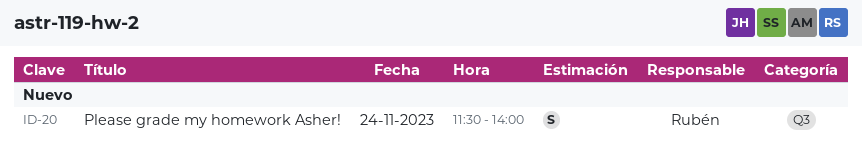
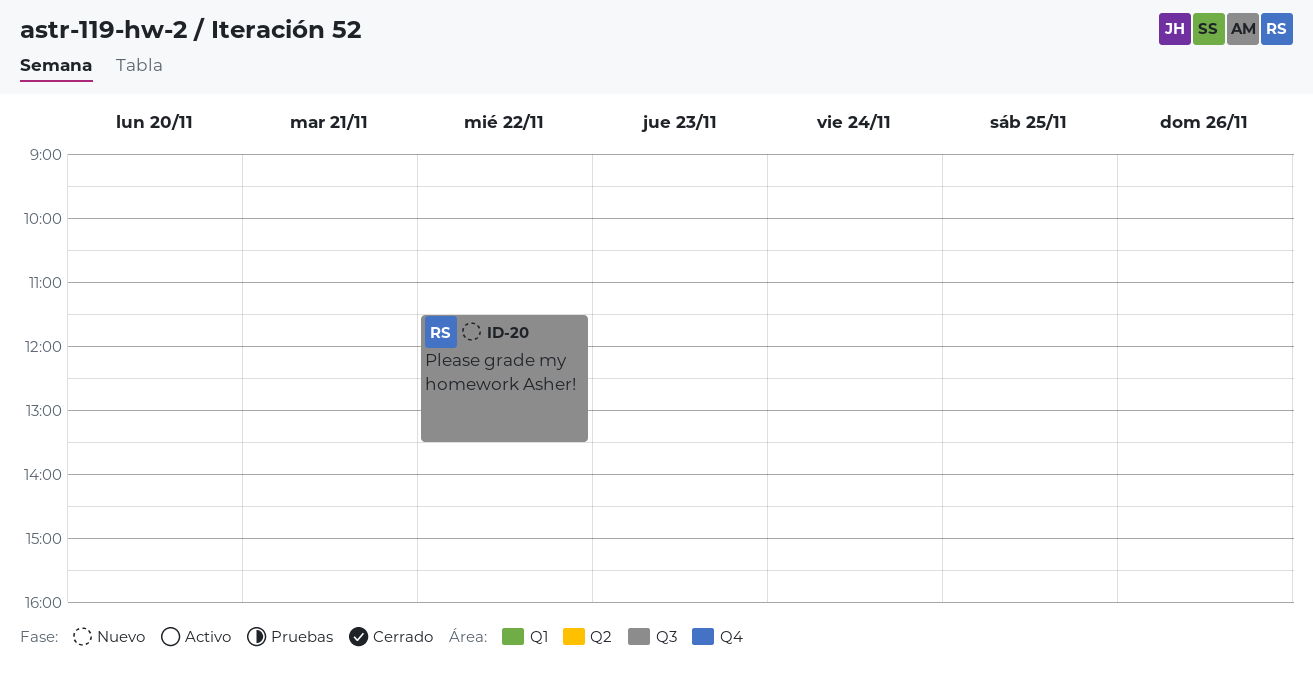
ID-20, day: Nov 24 -> Nov 22
ID-20, ends: 14:00 -> 13:30

